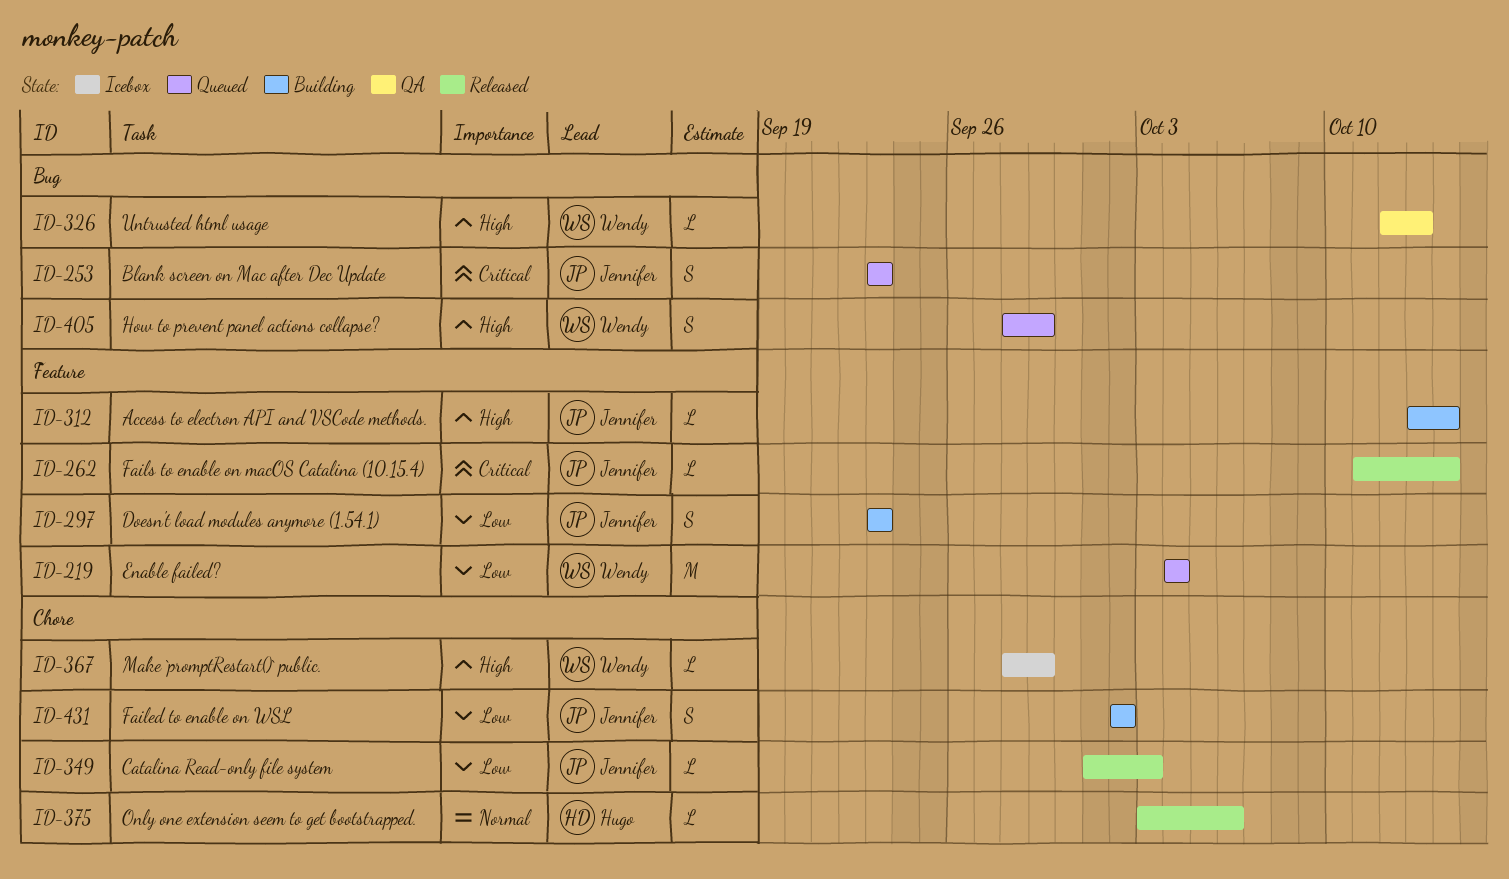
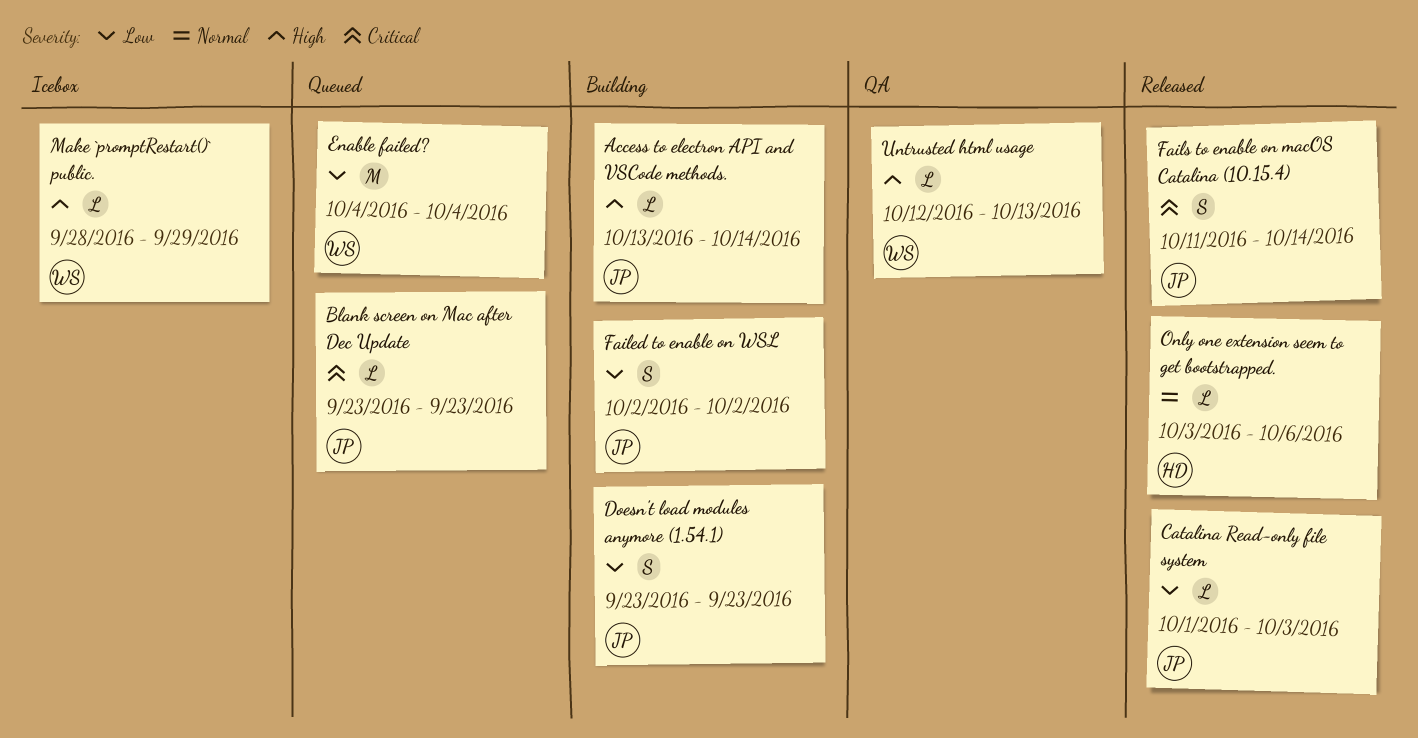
Blank screen on Mac after Dec Update, estimate: S -> L
Fails to enable on macOS Catalina (10.15.4), estimate: L -> S
How to prevent panel actions collapse?: present -> none

